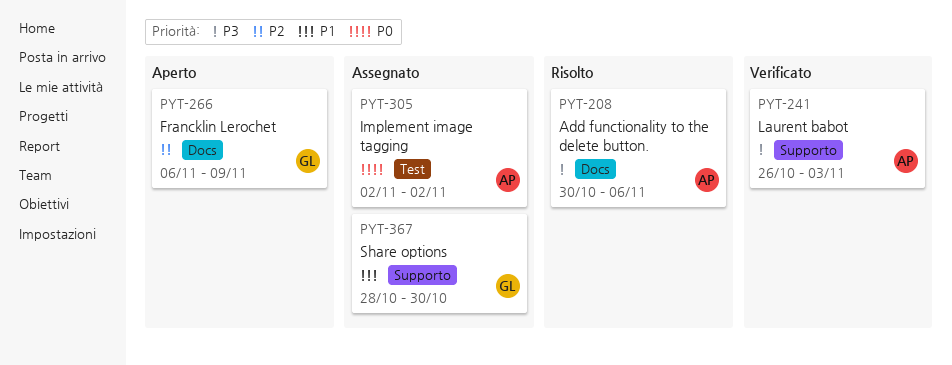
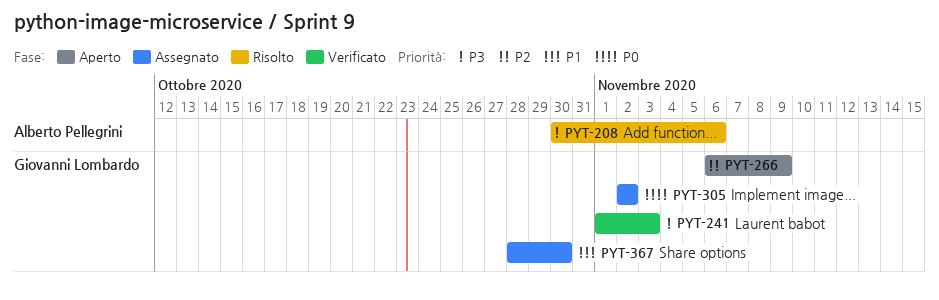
PYT-241, owner: Alberto Pellegrini -> Giovanni Lombardo
PYT-241, start: Oct 26 -> Nov 1
PYT-305, owner: Alberto Pellegrini -> Giovanni Lombardo

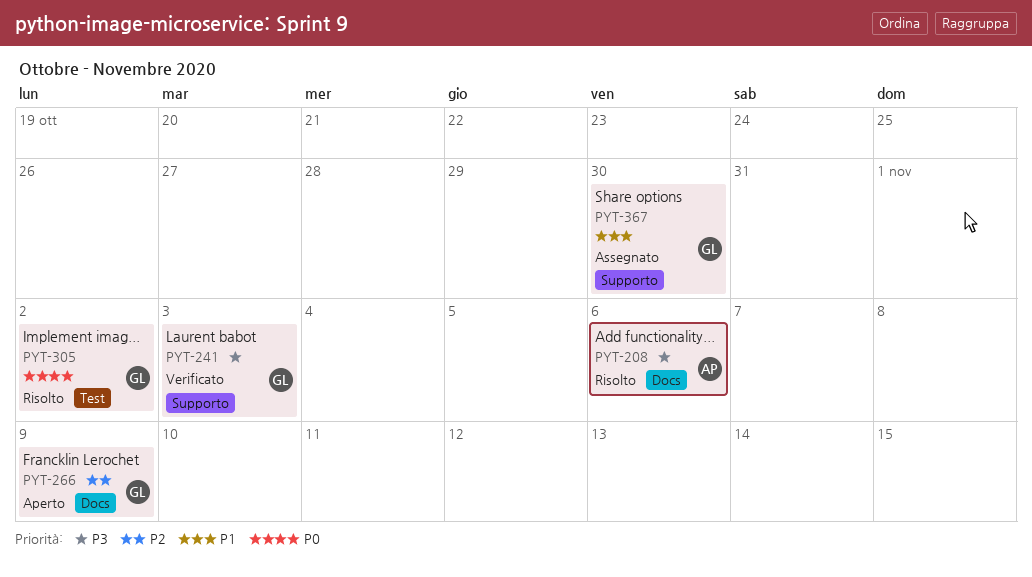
PYT-305, status: Assegnato -> Risolto

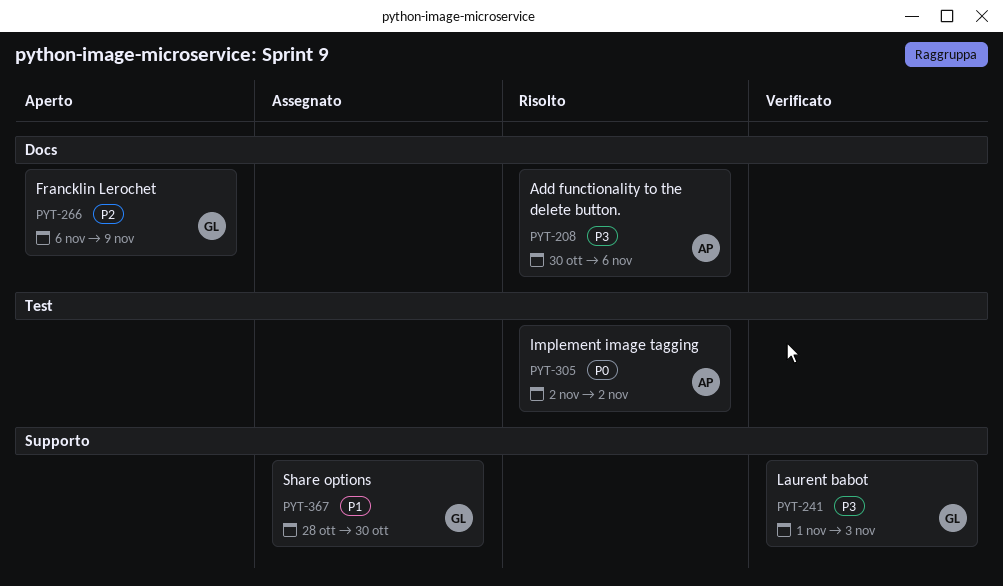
PYT-305, owner: GL -> AP

